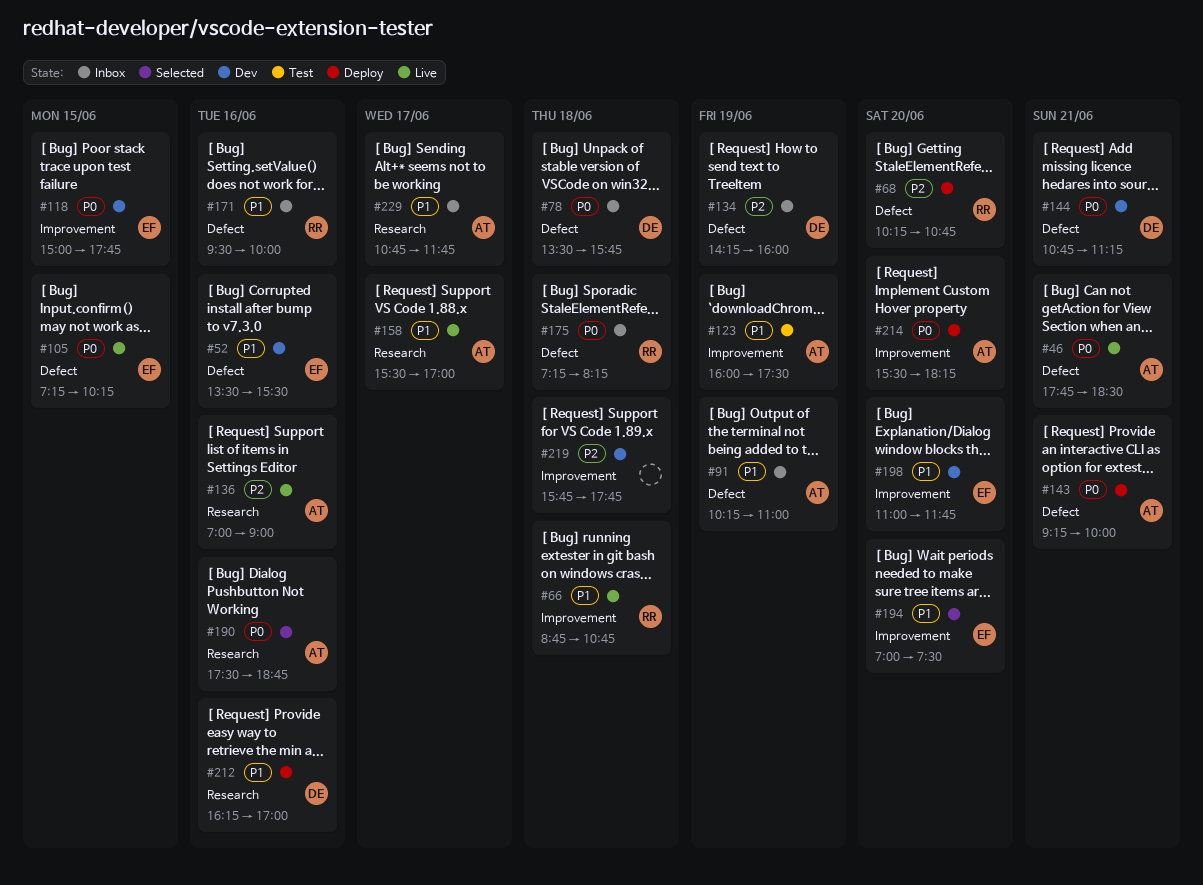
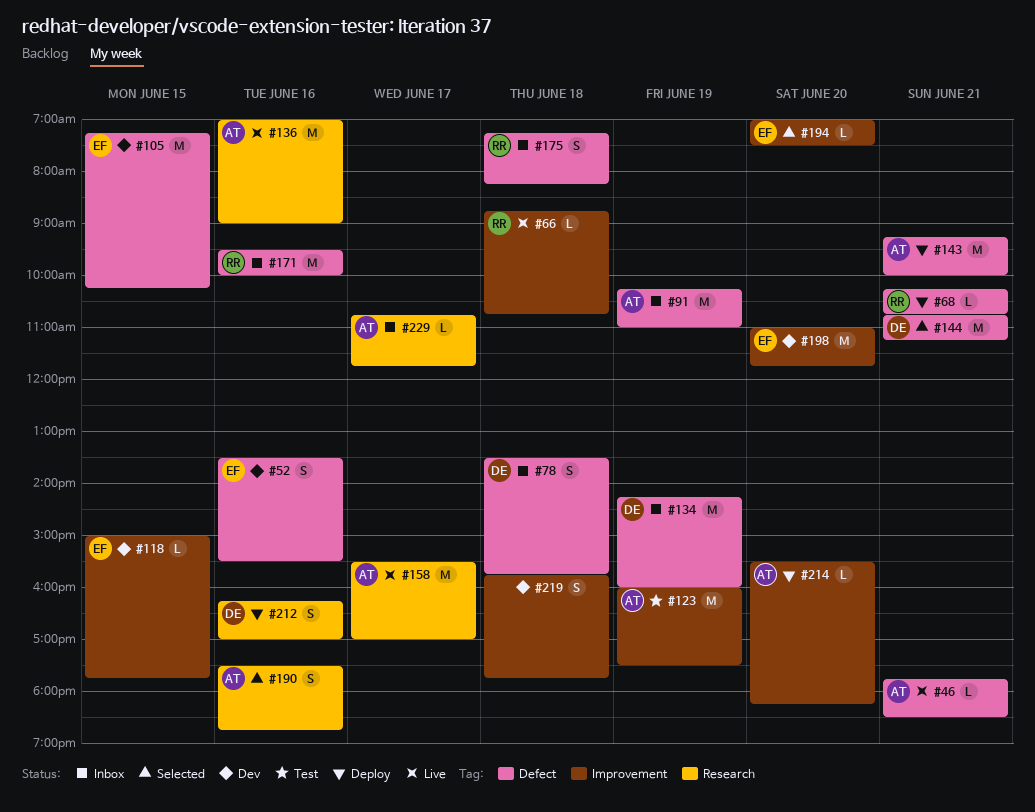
#68, day: Jun 20 -> Jun 21
#105, status: Live -> Dev
#144, status: Dev -> Selected

